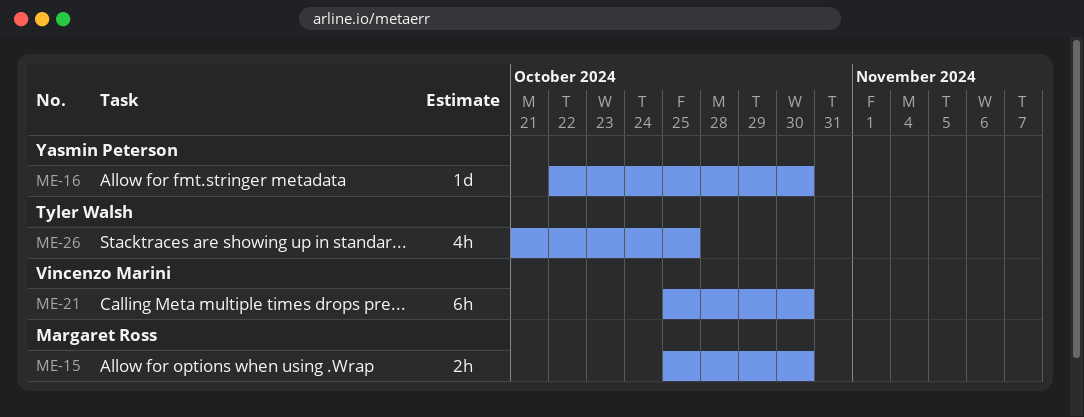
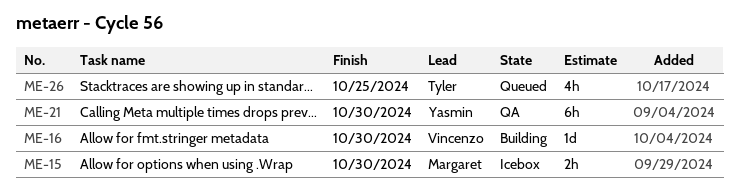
ME-16, owner: Yasmin Peterson -> Vincenzo Marini
ME-21, owner: Vincenzo Marini -> Yasmin Peterson

